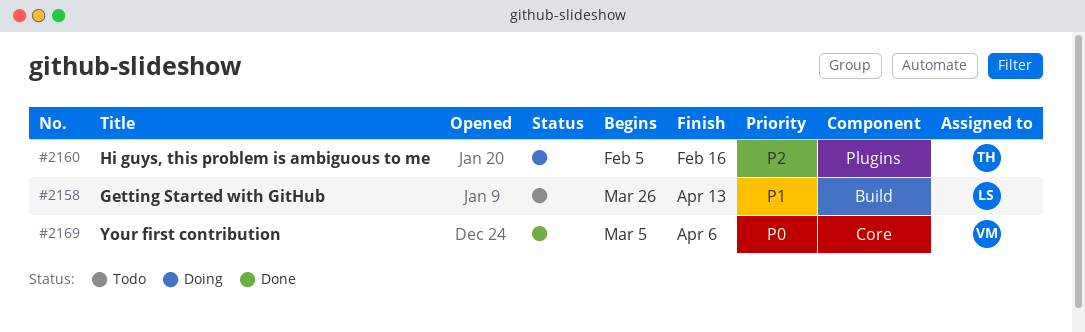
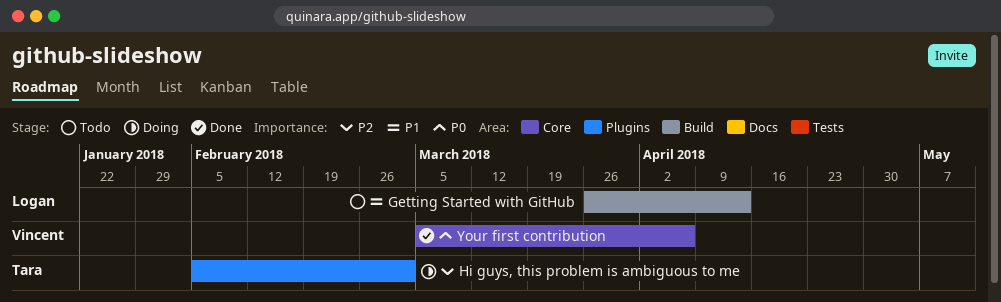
Hi guys, this problem is ambiguous to me, due: Feb 16 -> Mar 2

